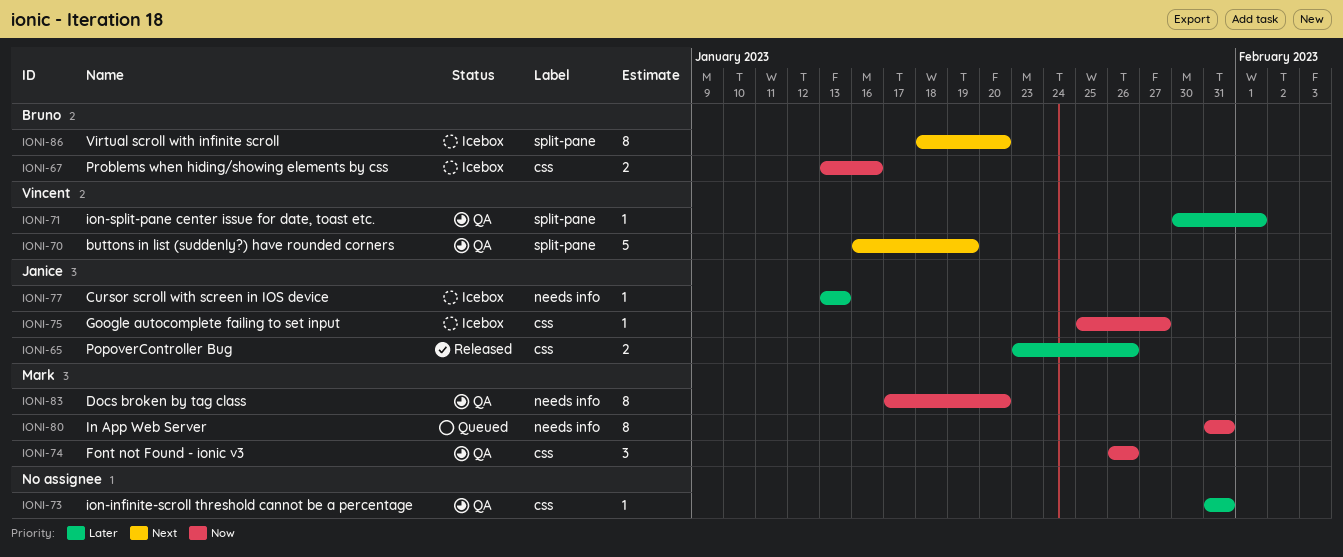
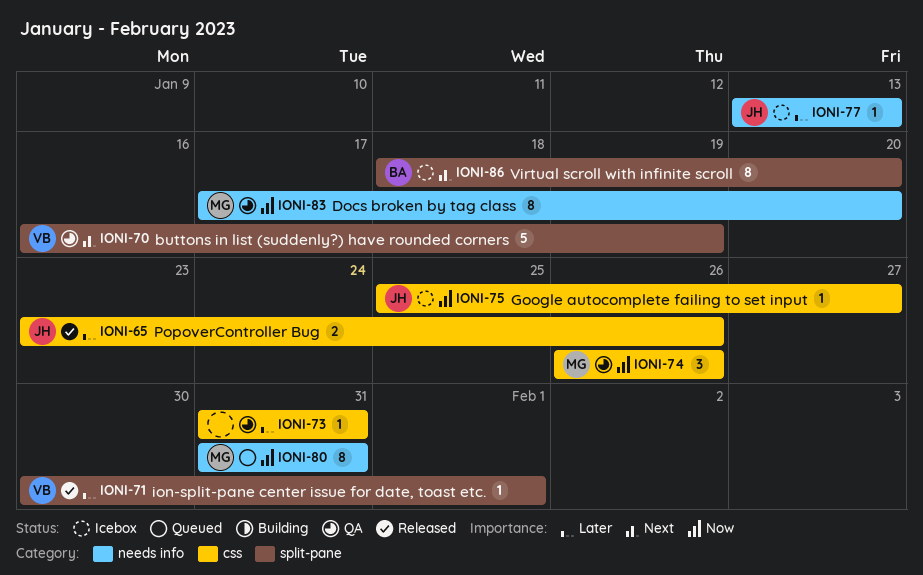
IONI-67: present -> none
IONI-71, status: QA -> Released

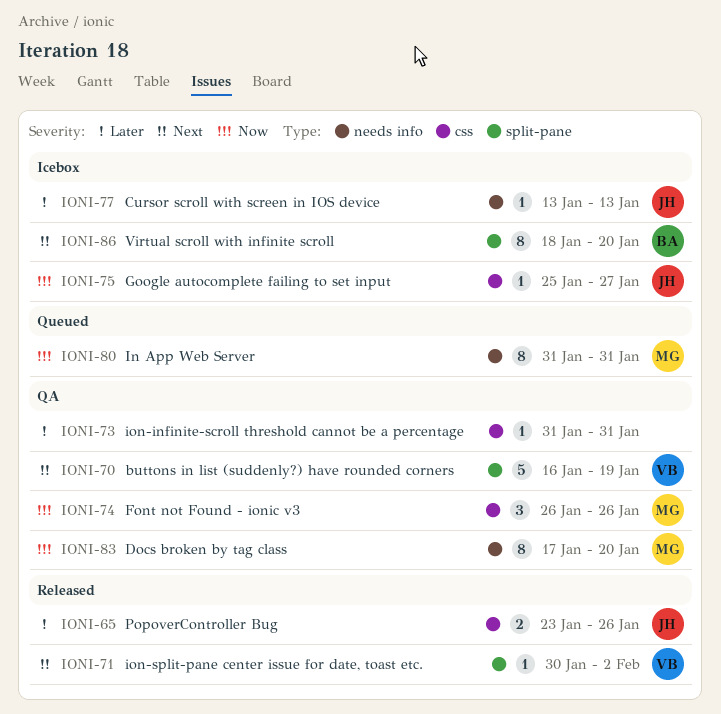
IONI-71, priority: Later -> Next
IONI-71, due: Feb 1 -> Feb 2

